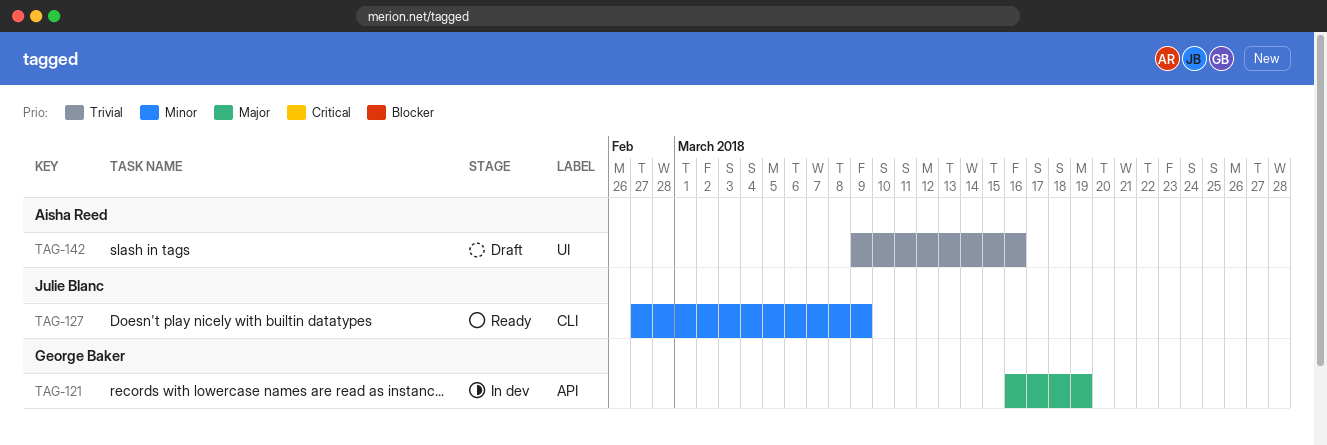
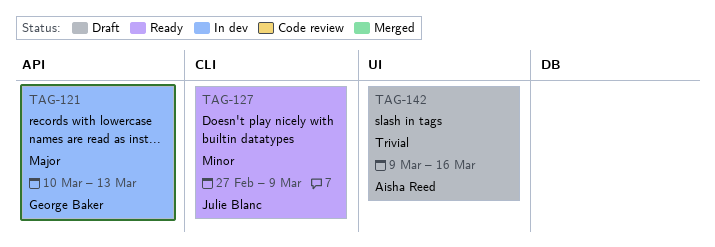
TAG-121, start: Mar 16 -> Mar 10
TAG-121, due: Mar 19 -> Mar 13

